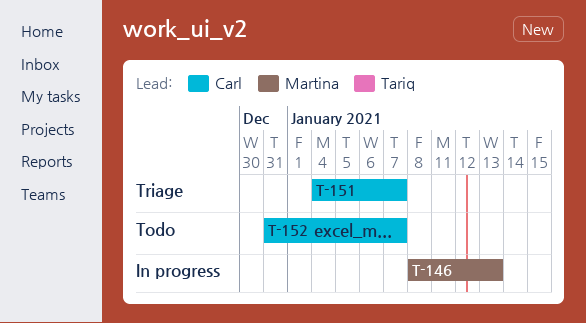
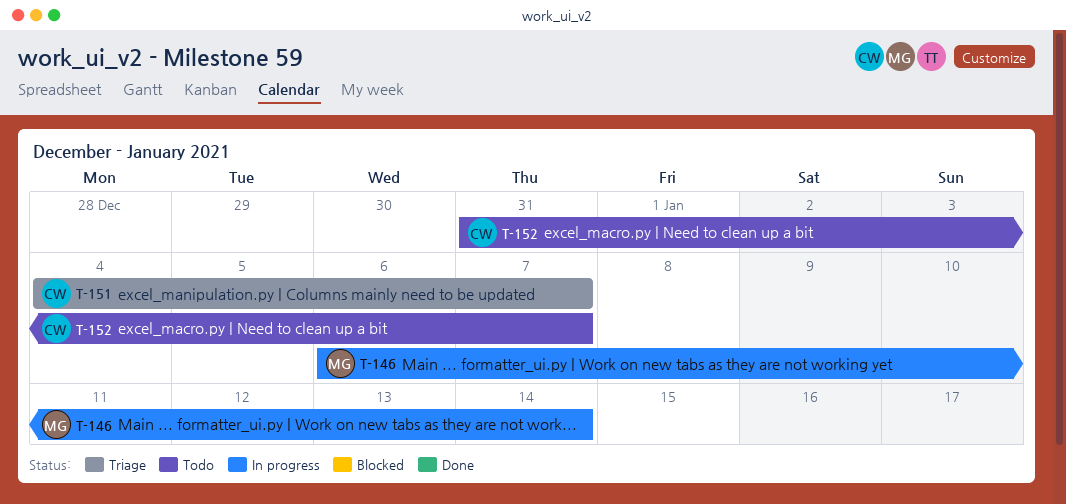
T-146, start: Jan 8 -> Jan 6
T-146, due: Jan 13 -> Jan 14

